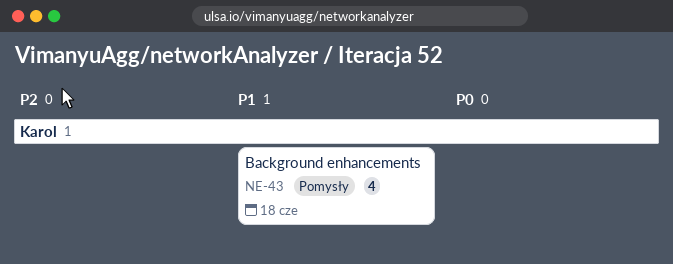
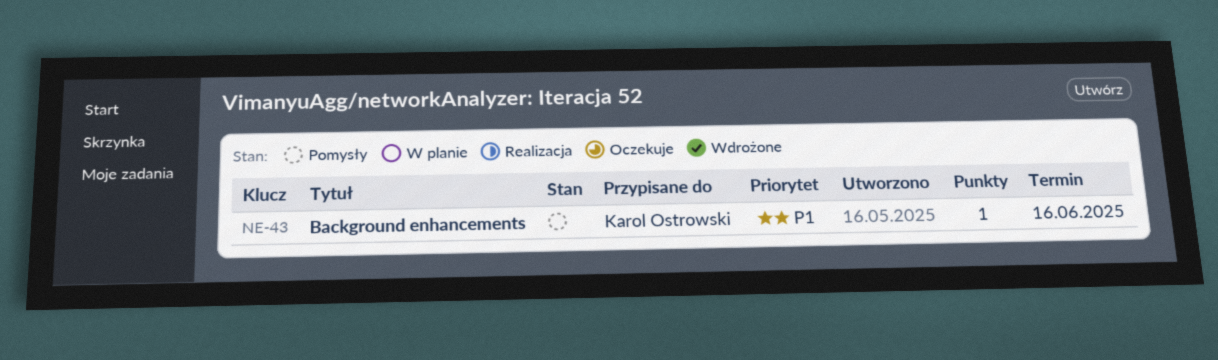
NE-43, estimate: 4 -> 1
NE-43, due: Jun 18 -> Jun 16

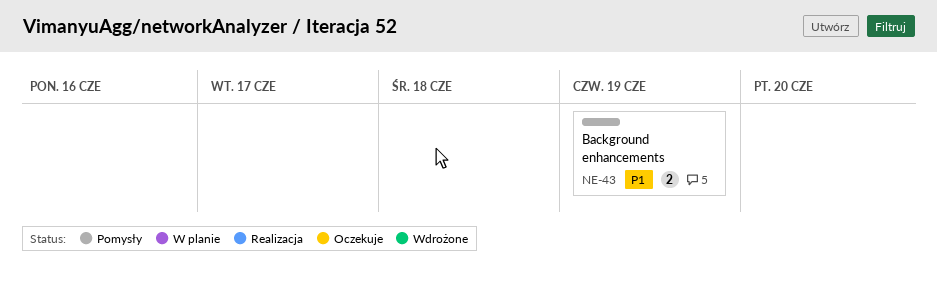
NE-43, estimate: 1 -> 2
NE-43, due: Jun 16 -> Jun 19

